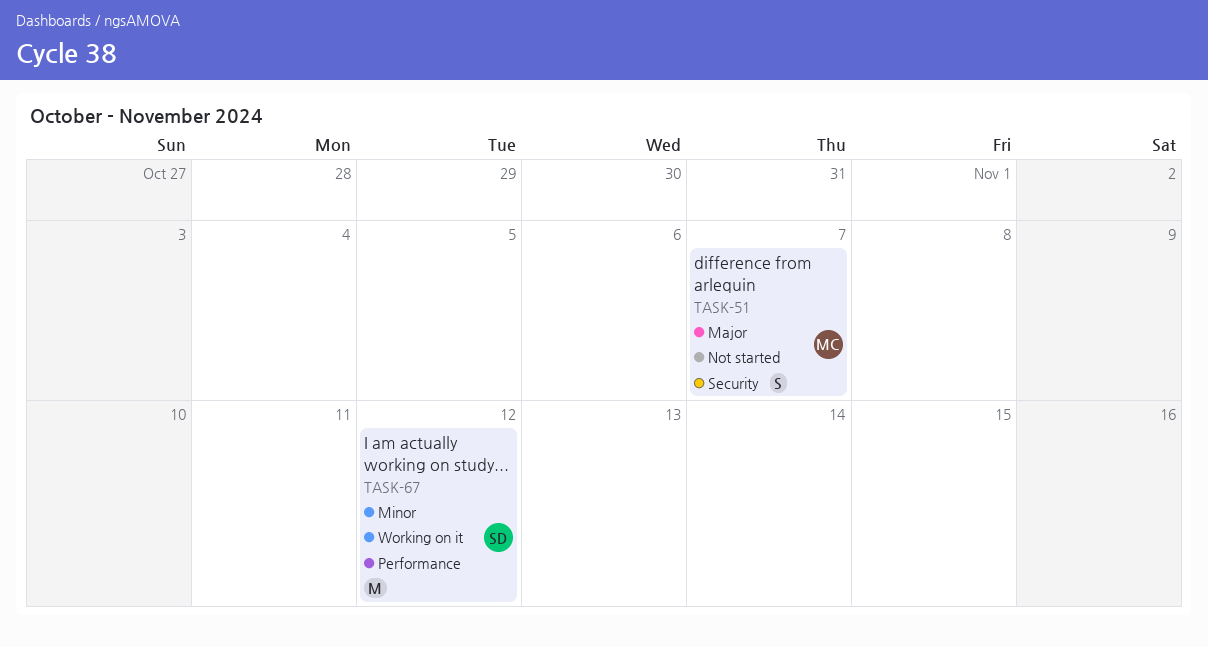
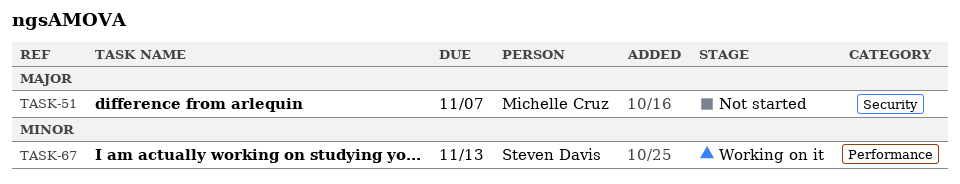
TASK-67, due: Nov 12 -> Nov 13

